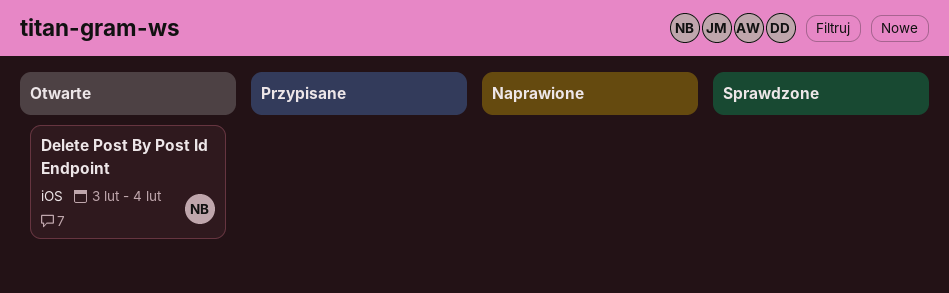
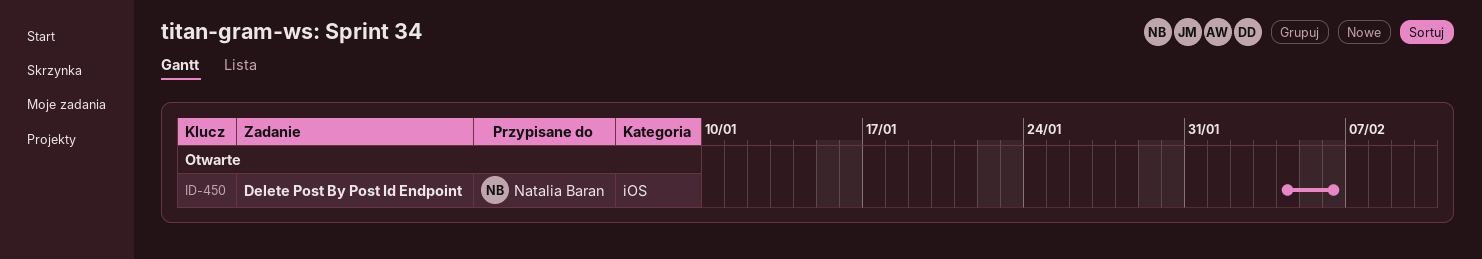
Delete Post By Post Id Endpoint, start: Feb 3 -> Feb 4
Delete Post By Post Id Endpoint, due: Feb 4 -> Feb 6

